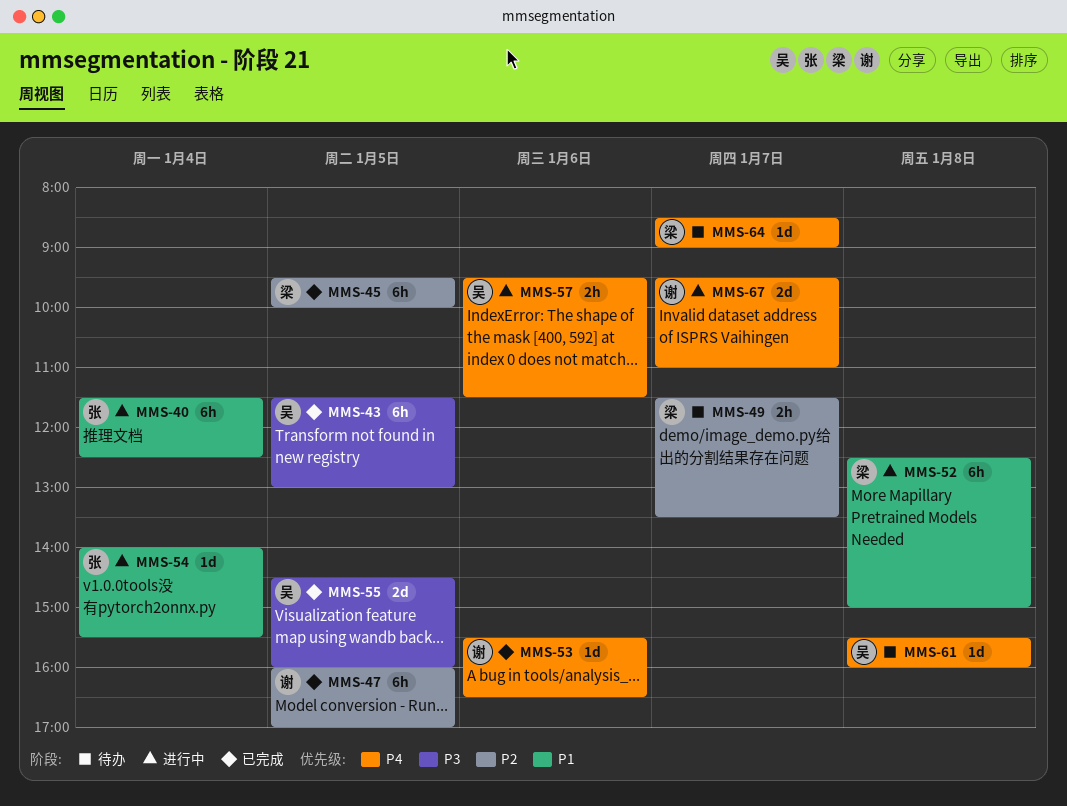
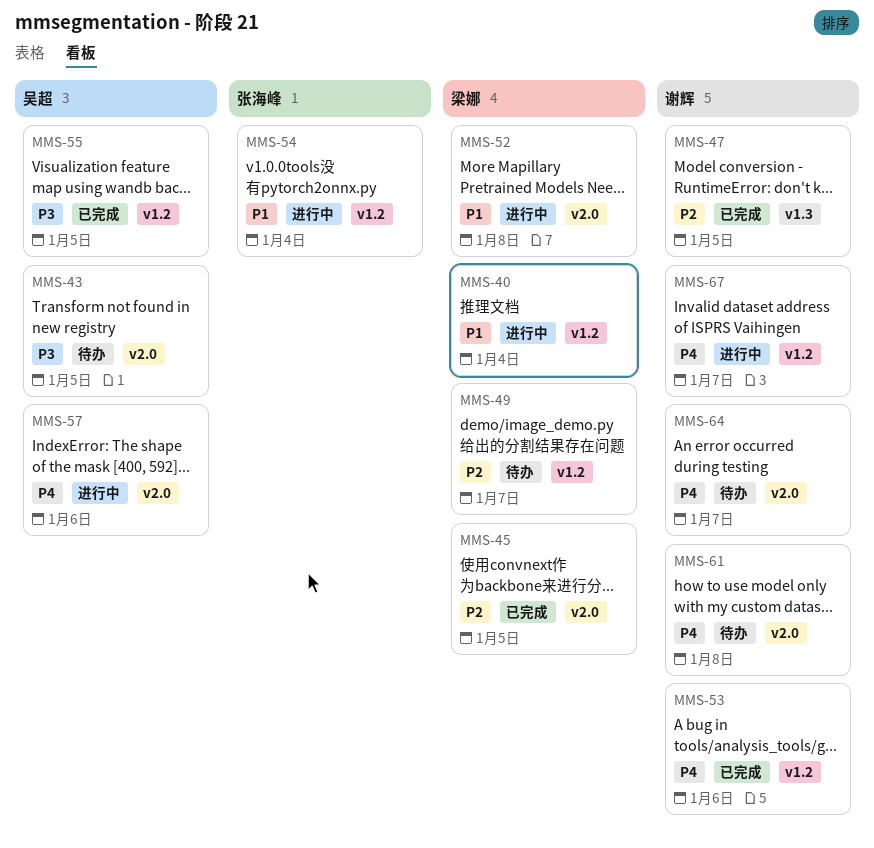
MMS-40, owner: 张海峰 -> 梁娜
MMS-43, status: 已完成 -> 待办
MMS-61, owner: 吴超 -> 谢辉
MMS-64, owner: 梁娜 -> 谢辉

